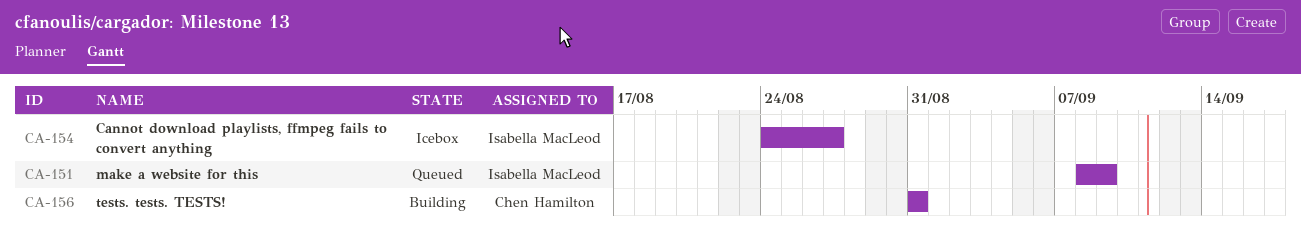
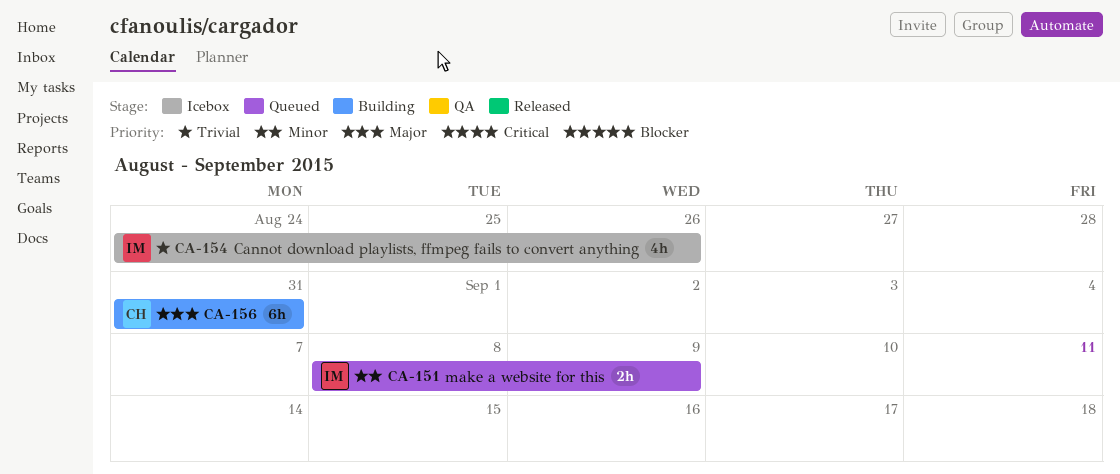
CA-154, due: Aug 27 -> Aug 26

